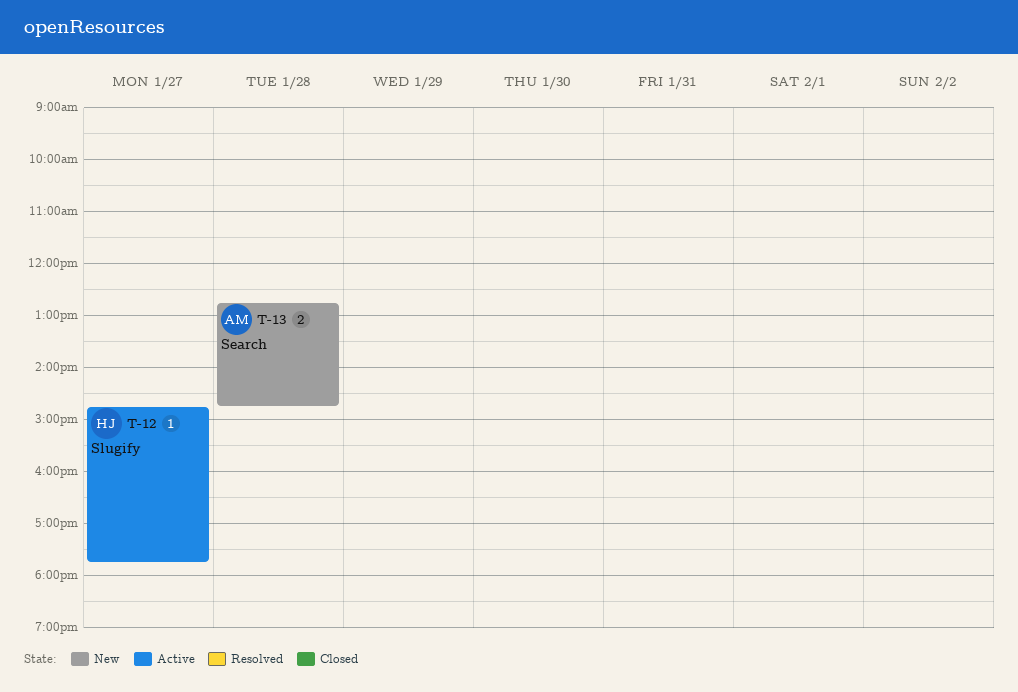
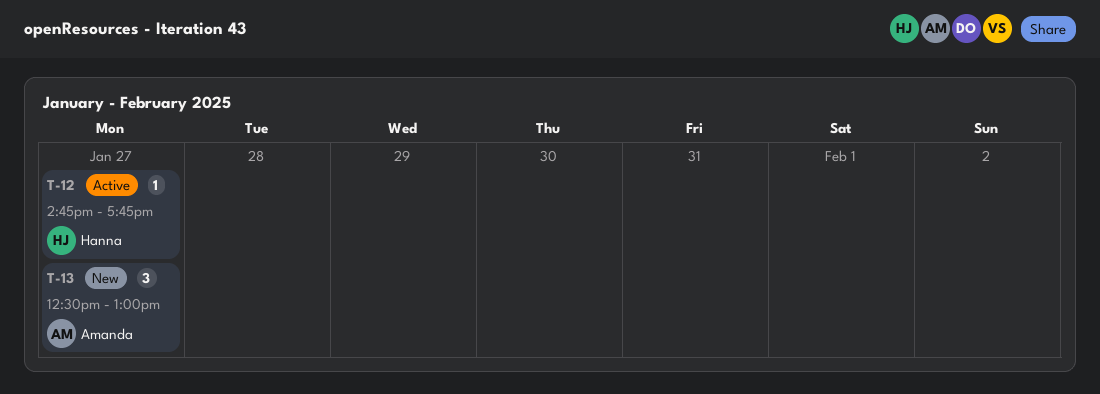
T-13, estimate: 2 -> 3
T-13, day: Jan 28 -> Jan 27
T-13, begins: 12:45 -> 12:30
T-13, ends: 14:45 -> 13:00

